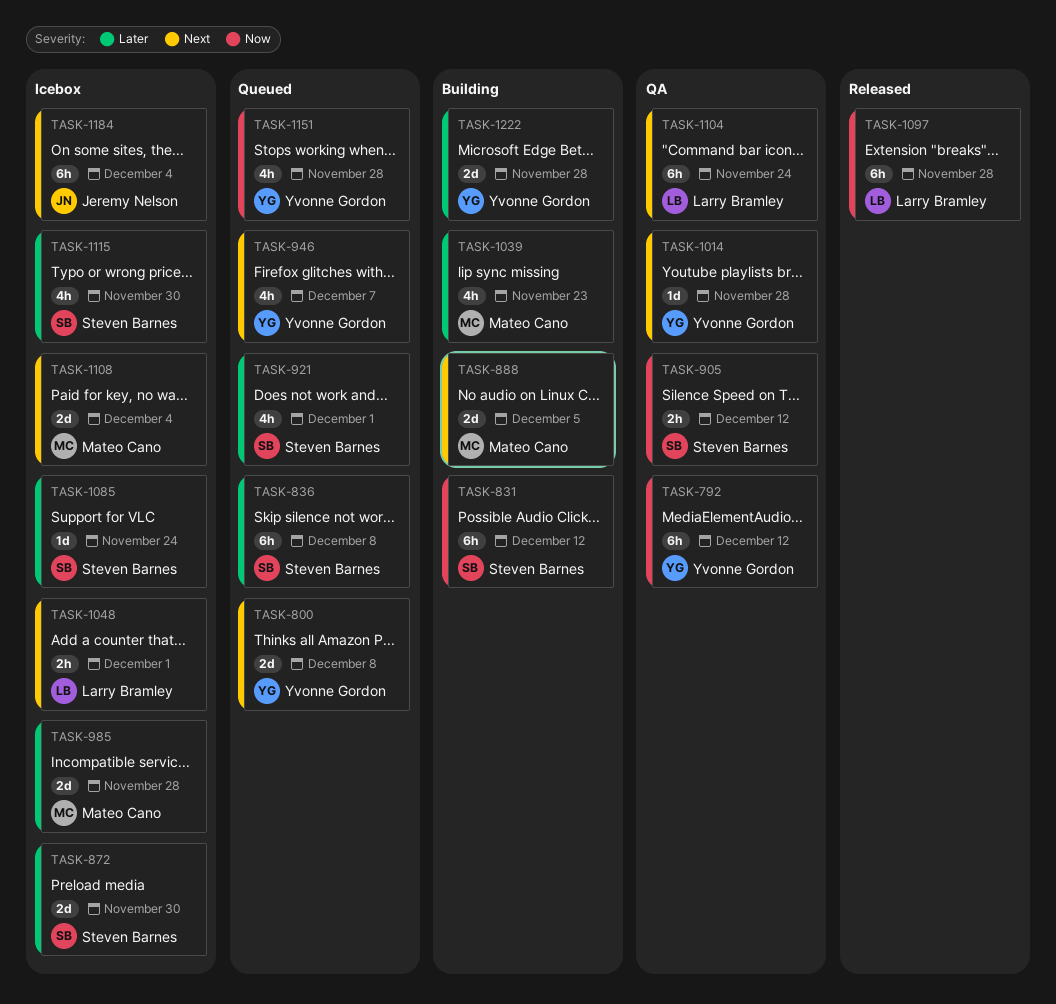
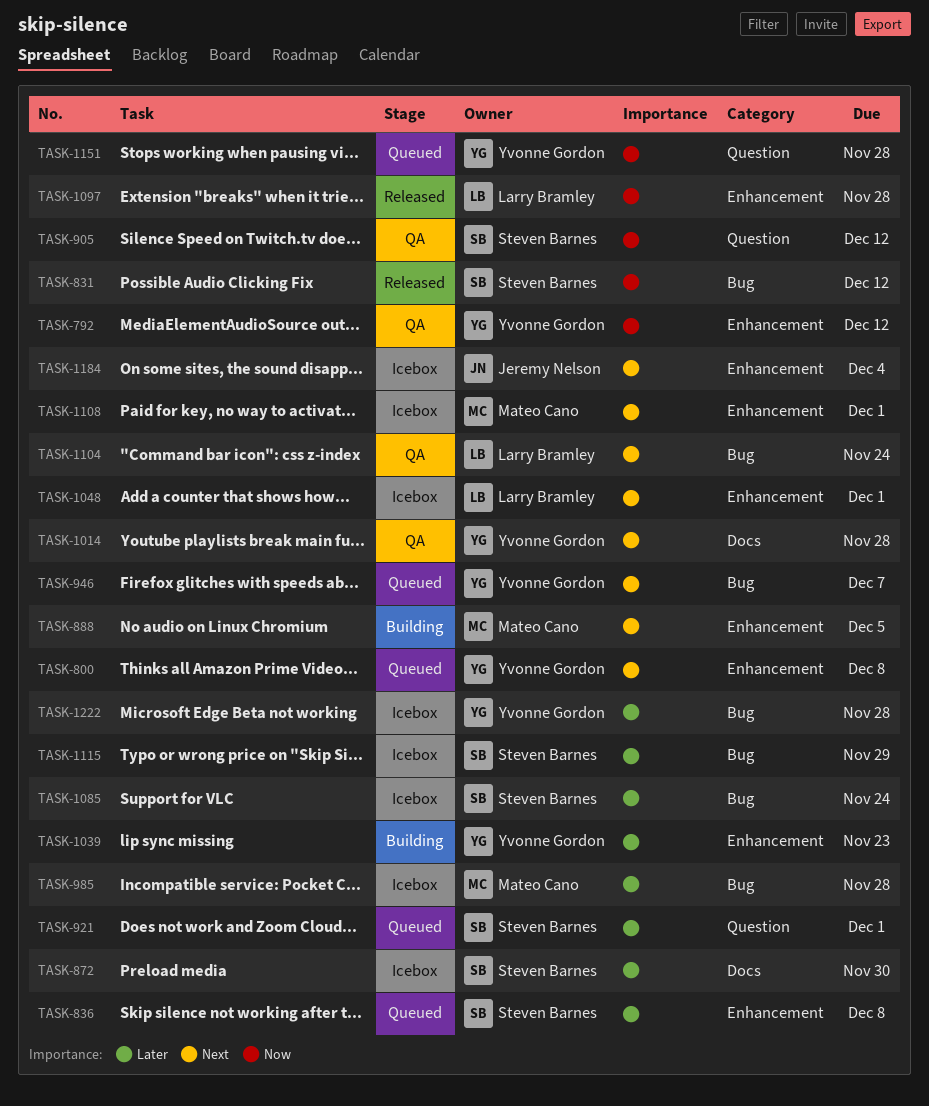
TASK-831, status: Building -> Released
TASK-1039, owner: Mateo Cano -> Yvonne Gordon
TASK-1108, due: Dec 4 -> Dec 1
TASK-1115, due: Nov 30 -> Nov 29
TASK-1222, status: Building -> Icebox

